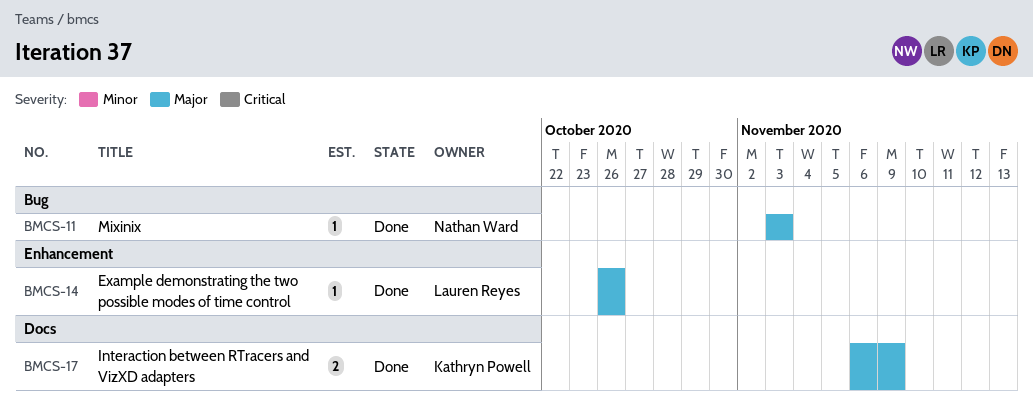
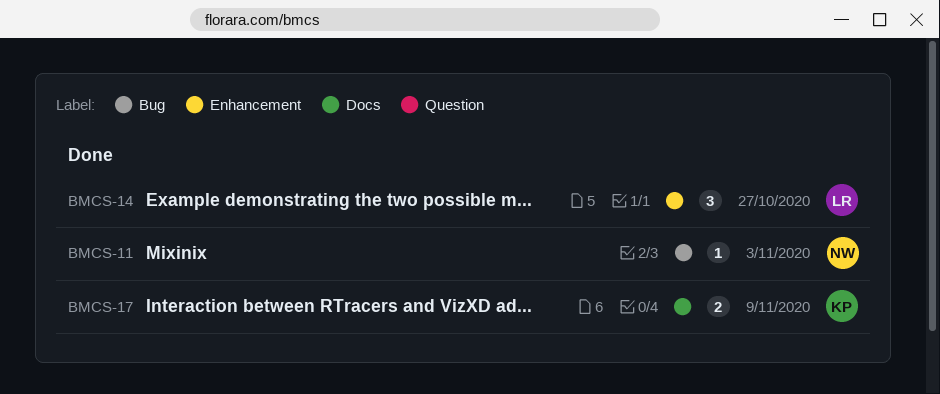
BMCS-14, estimate: 1 -> 3
BMCS-14, due: Oct 26 -> Oct 27

